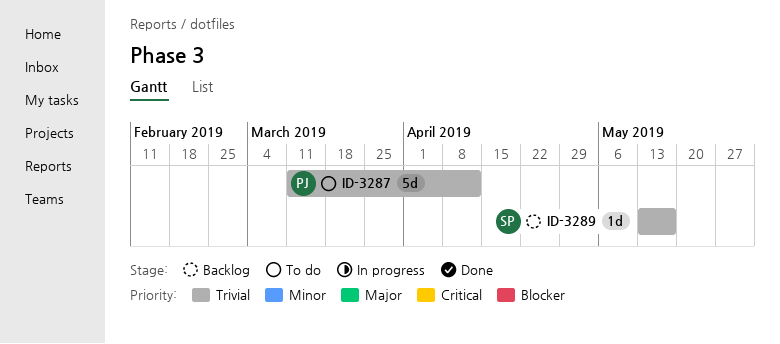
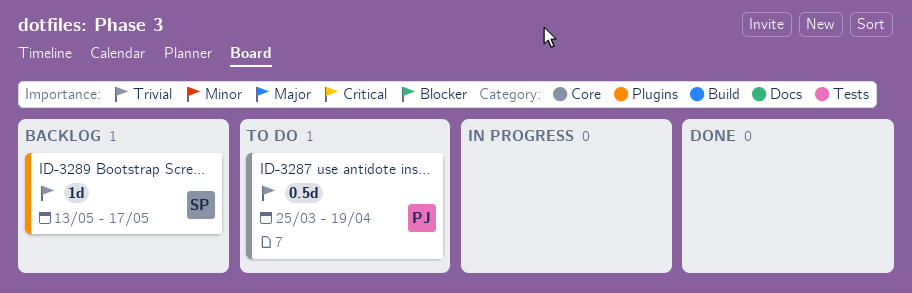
ID-3287, estimate: 5d -> 0.5d
ID-3287, start: Mar 11 -> Mar 25
ID-3287, due: Apr 12 -> Apr 19

